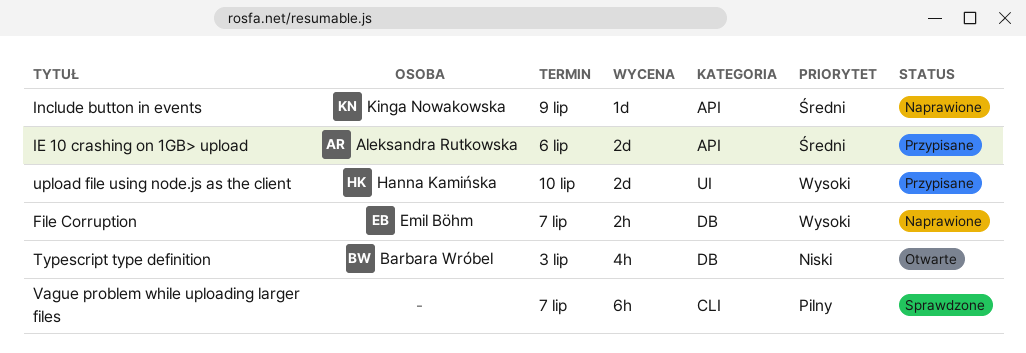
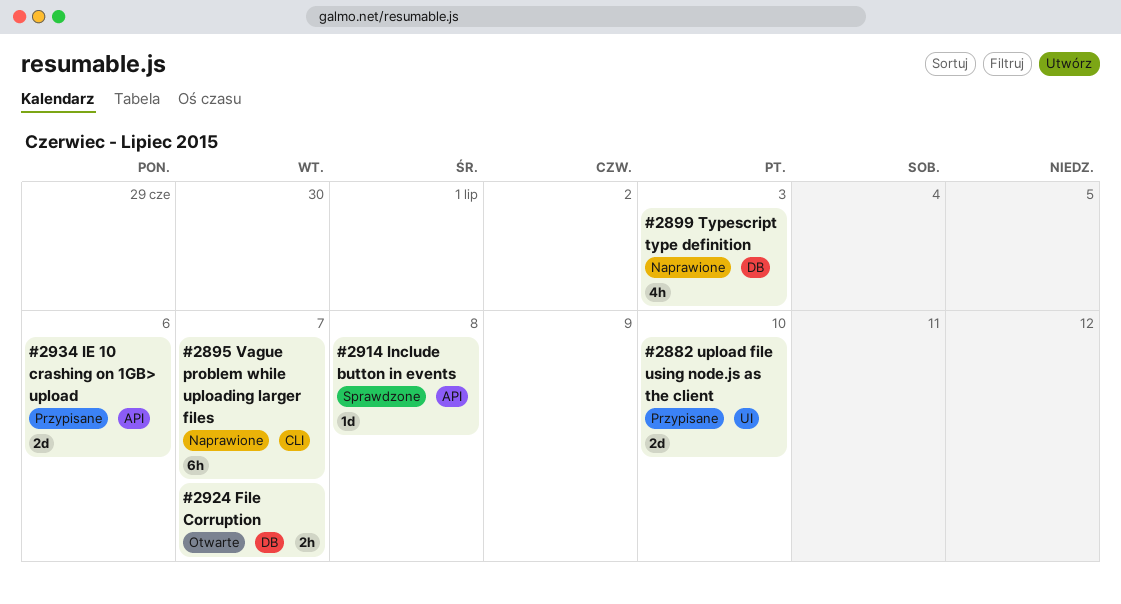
File Corruption, status: Naprawione -> Otwarte
Include button in events, status: Naprawione -> Sprawdzone
Include button in events, due: Jul 9 -> Jul 8
Typescript type definition, status: Otwarte -> Naprawione
Vague problem while uploading larger files, status: Sprawdzone -> Naprawione

